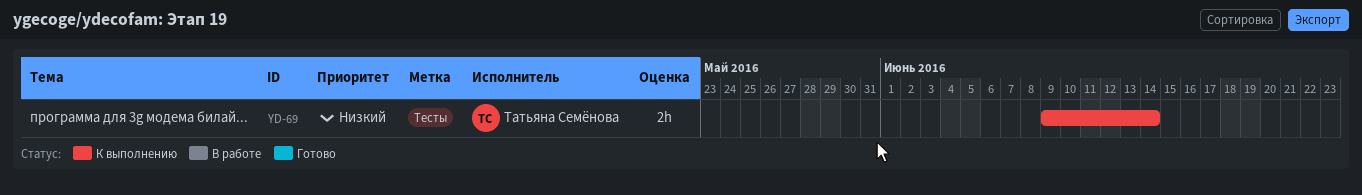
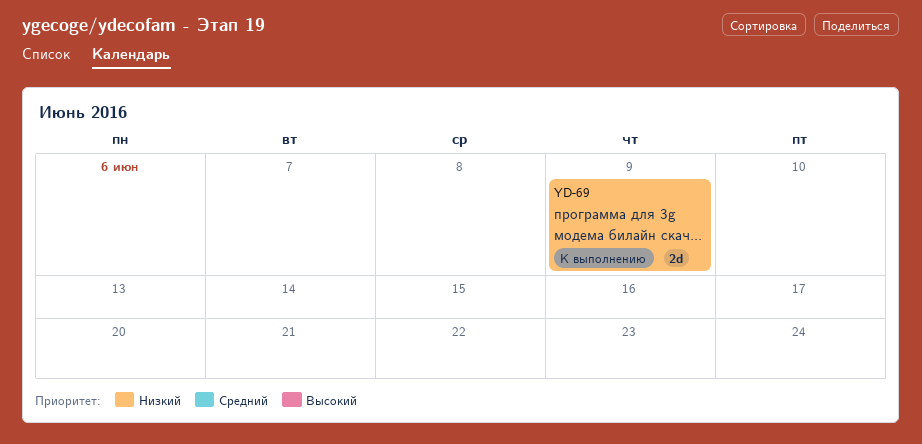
YD-69, estimate: 2h -> 2d
YD-69, due: Jun 14 -> Jun 9

